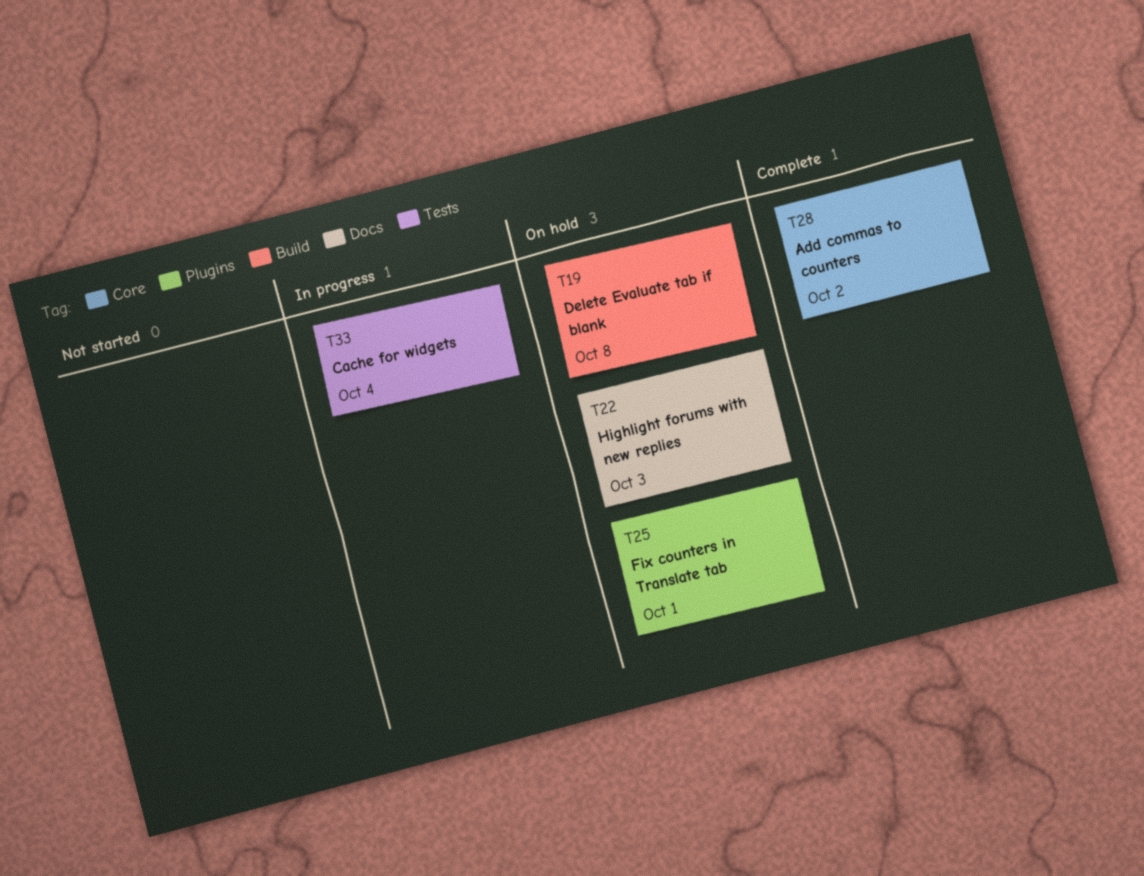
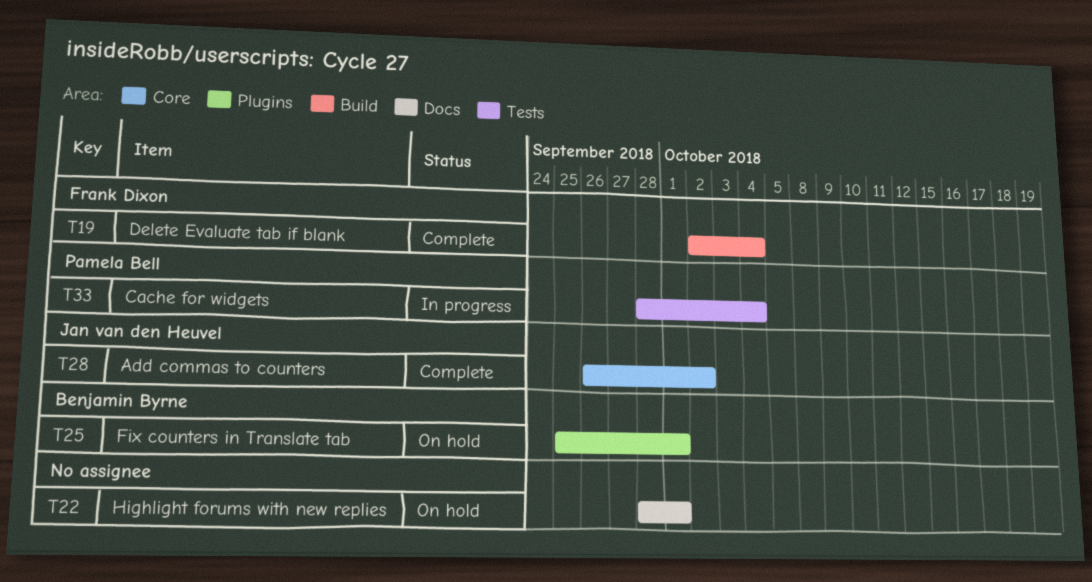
T19, status: On hold -> Complete
T19, due: Oct 8 -> Oct 4
T22, due: Oct 3 -> Oct 1

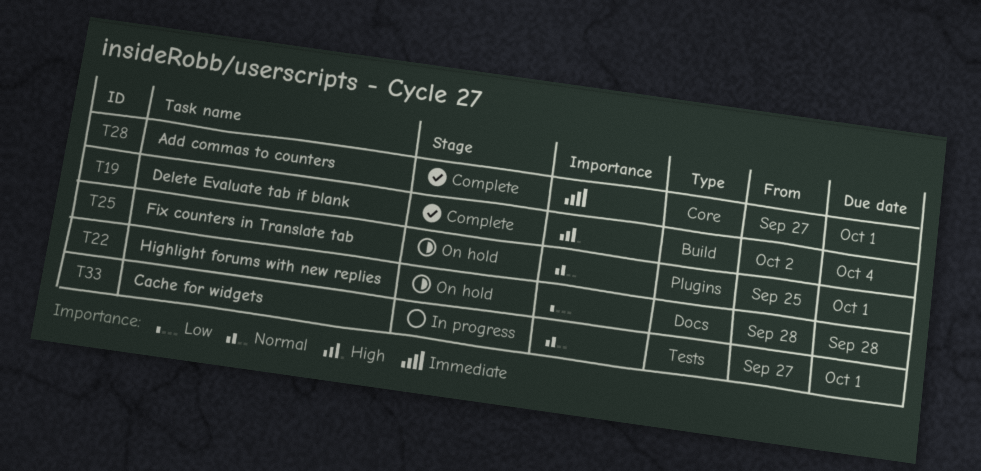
T22, due: Oct 1 -> Sep 28
T28, start: Sep 26 -> Sep 27
T28, due: Oct 2 -> Oct 1
T33, start: Sep 28 -> Sep 27
T33, due: Oct 4 -> Oct 1

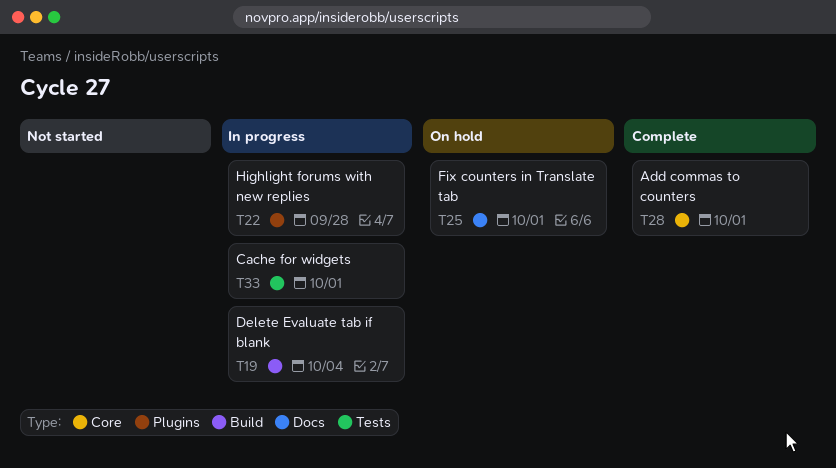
T19, status: Complete -> In progress
T22, status: On hold -> In progress
T22, label: Docs -> Plugins
T25, label: Plugins -> Docs

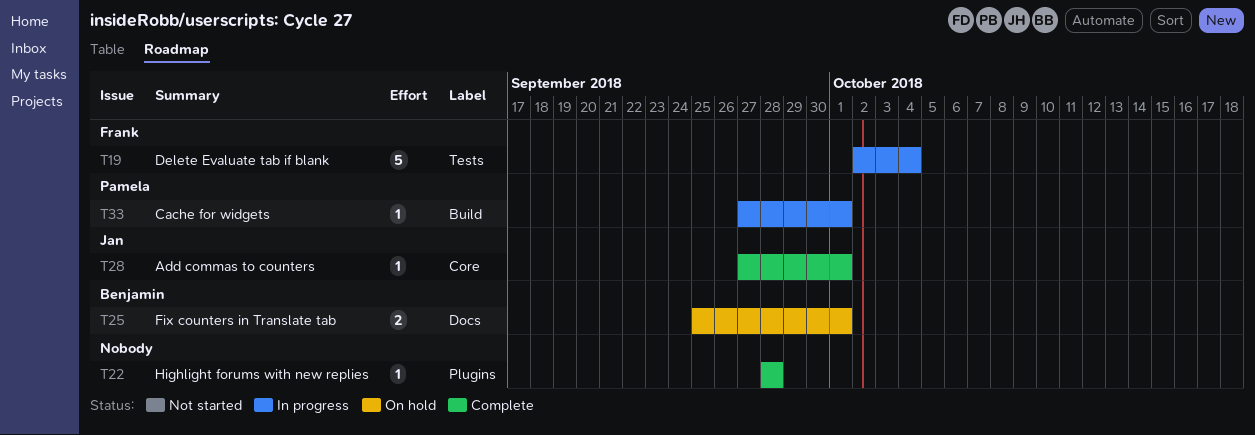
T19, label: Build -> Tests
T22, status: In progress -> Complete
T33, label: Tests -> Build

